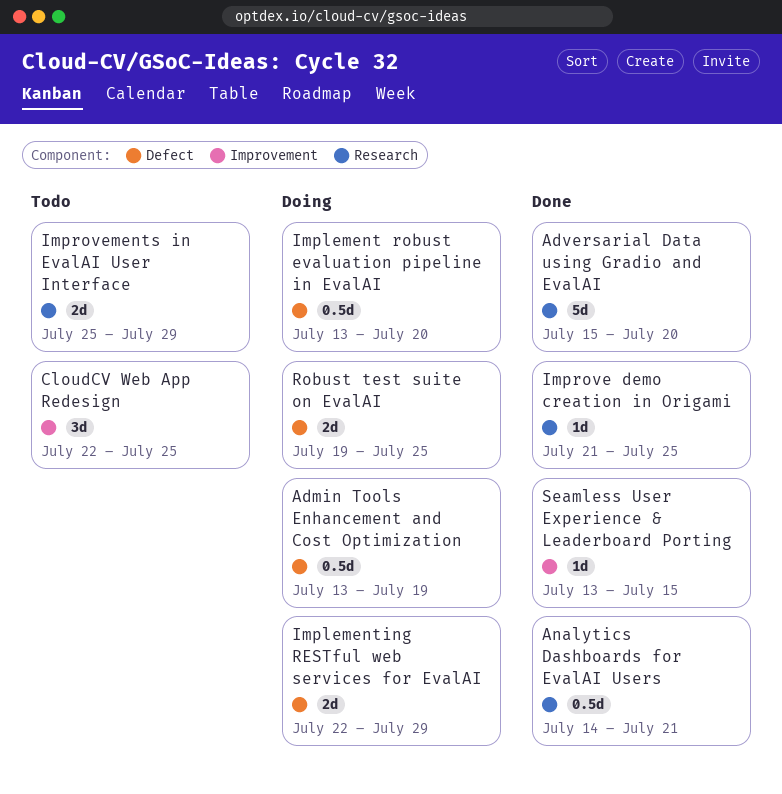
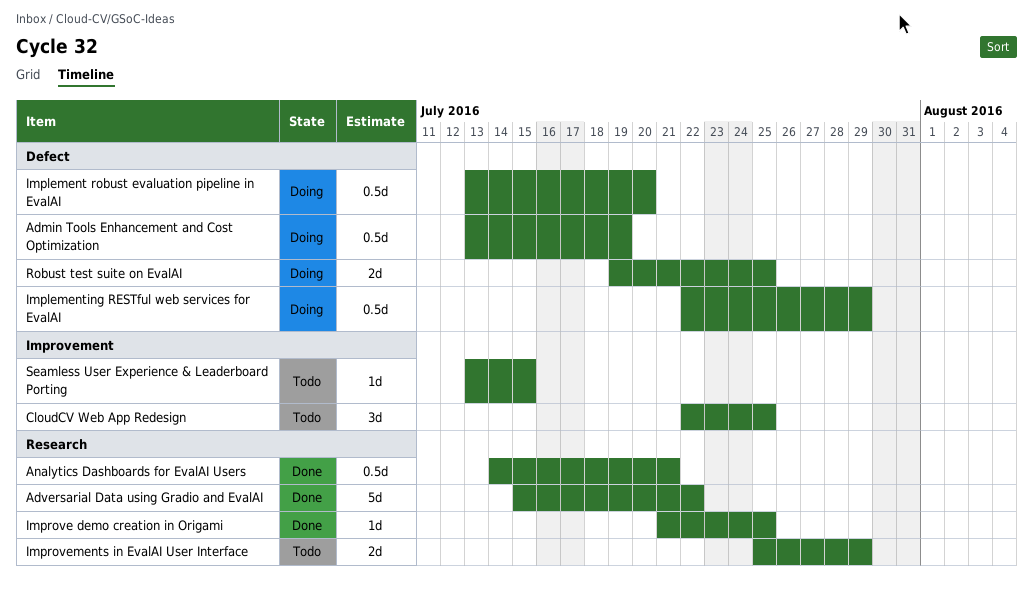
Adversarial Data using Gradio and EvalAI, due: Jul 20 -> Jul 22
Implementing RESTful web services for EvalAI, estimate: 2d -> 0.5d
Seamless User Experience & Leaderboard Porting, status: Done -> Todo

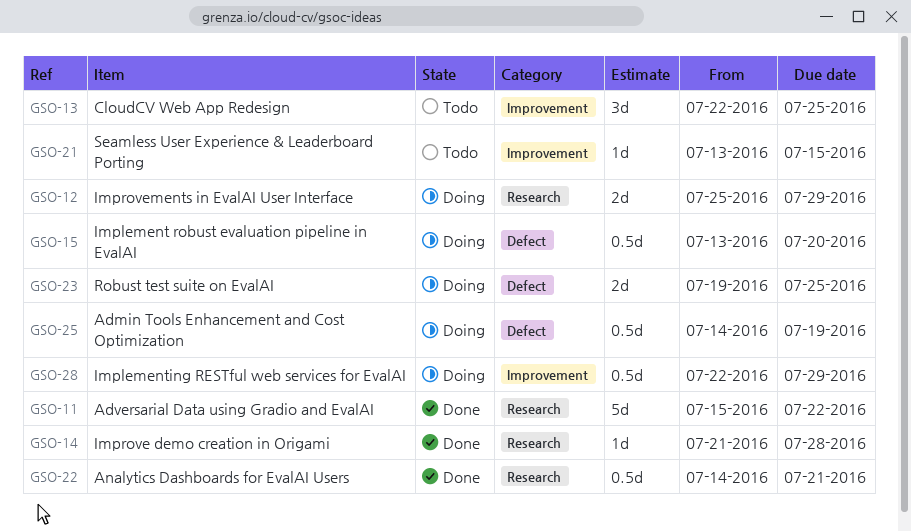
Admin Tools Enhancement and Cost Optimization, start: Jul 13 -> Jul 14
Implementing RESTful web services for EvalAI, label: Defect -> Improvement
Improve demo creation in Origami, due: Jul 25 -> Jul 28
Improvements in EvalAI User Interface, status: Todo -> Doing

